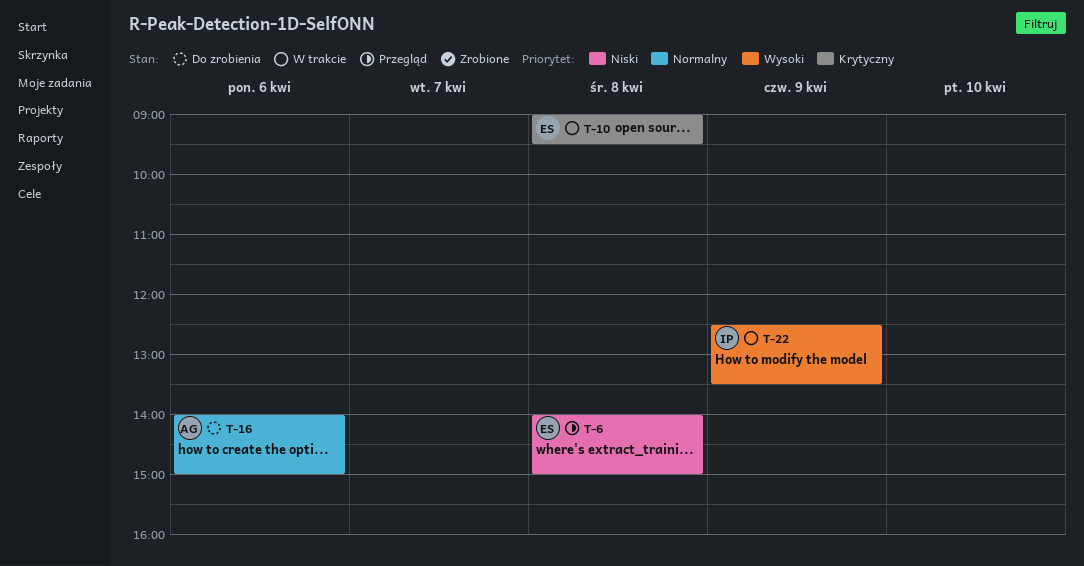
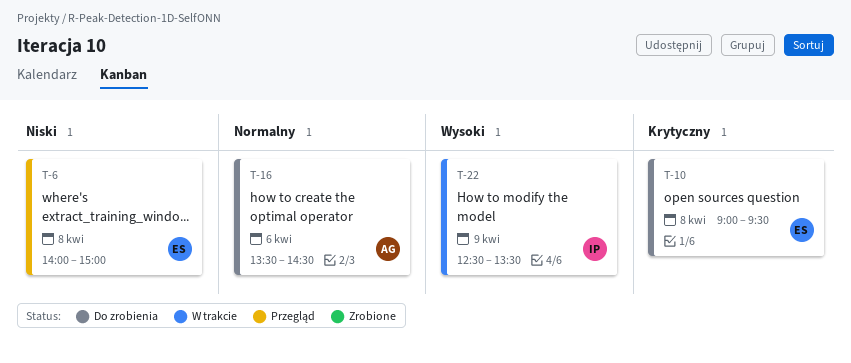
T-10, status: W trakcie -> Do zrobienia
T-16, begins: 14:00 -> 13:30
T-16, ends: 15:00 -> 14:30

